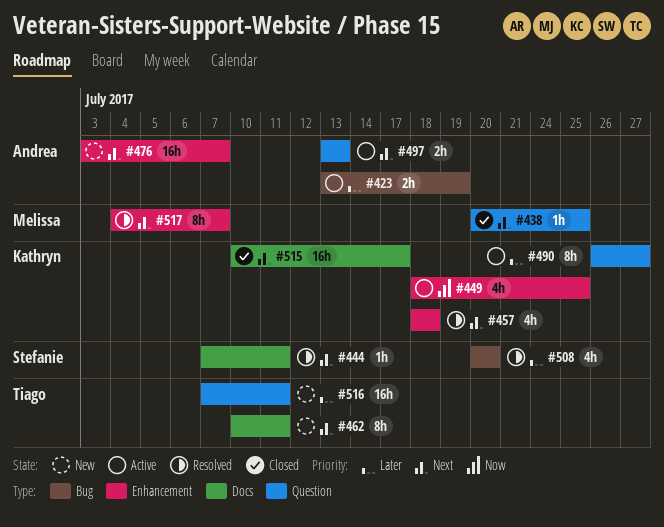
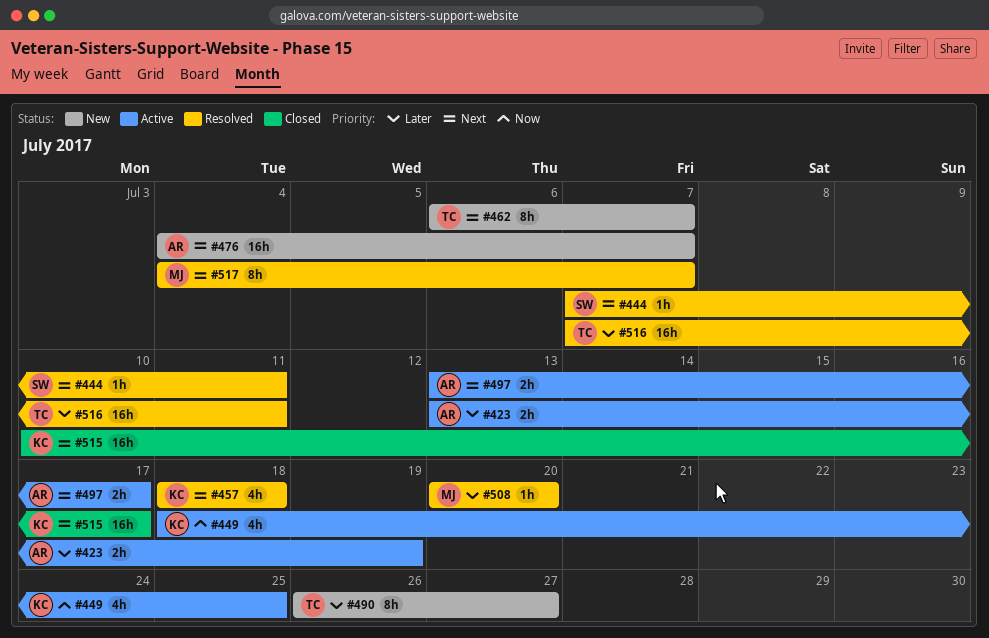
#438: present -> none
#462, start: Jul 10 -> Jul 6
#462, due: Jul 11 -> Jul 7
#476, start: Jul 3 -> Jul 4
#490, status: Active -> New
#490, owner: Kathryn -> Tiago
#497, due: Jul 13 -> Jul 17
#508, owner: Stefanie -> Melissa
#508, estimate: 4h -> 1h
#516, status: New -> Resolved

